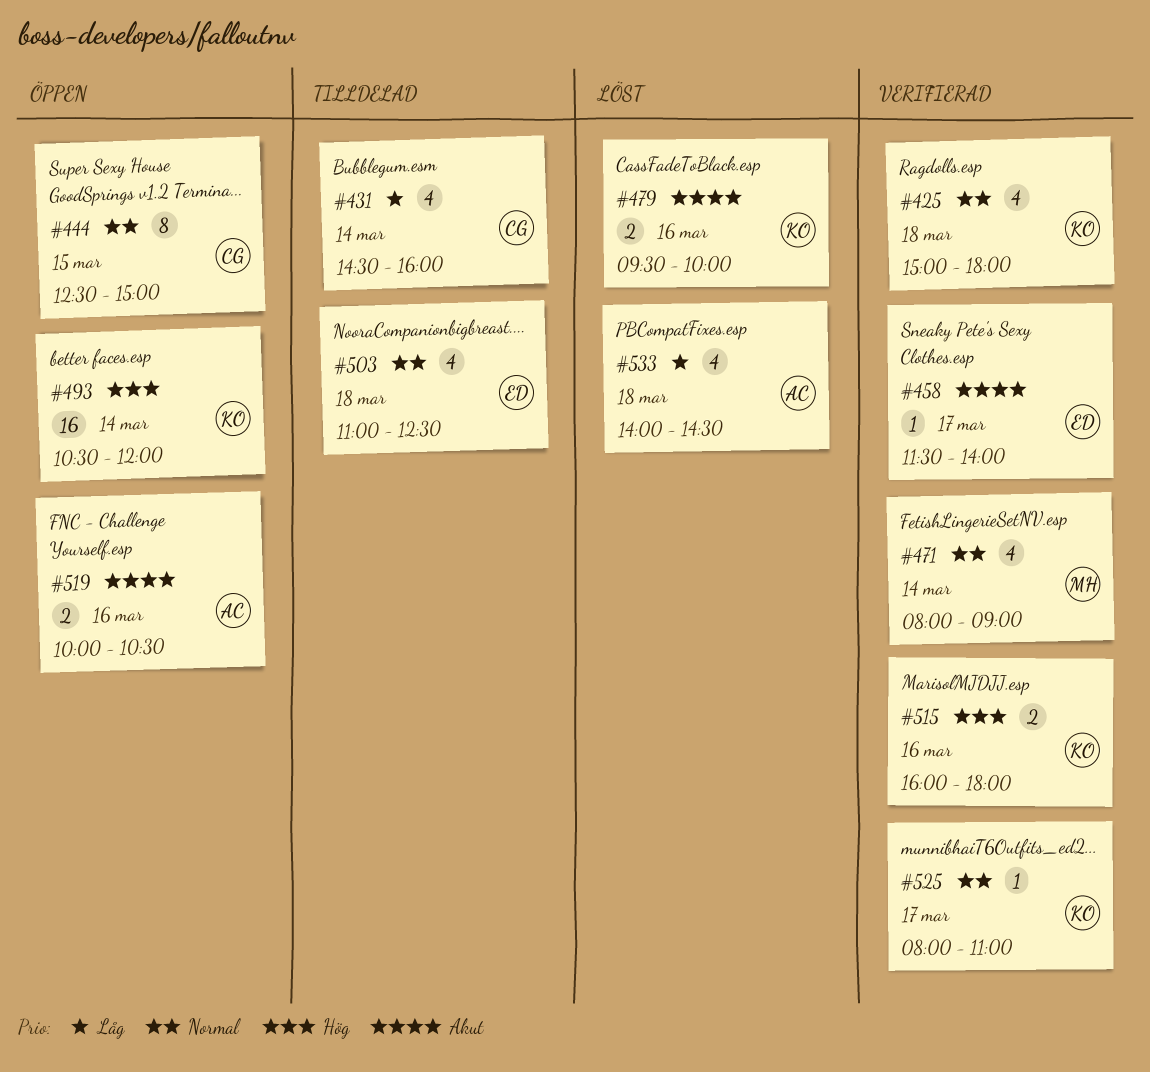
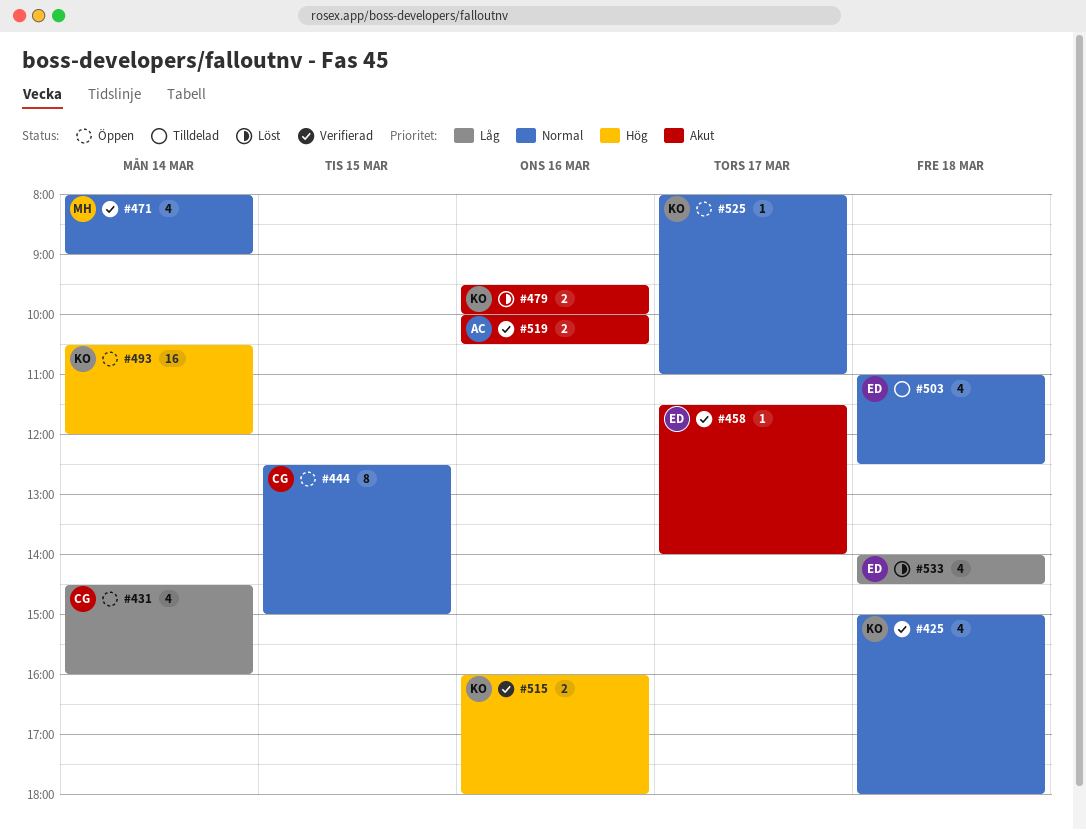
#431, status: Tilldelad -> Öppen
#519, status: Öppen -> Verifierad
#525, status: Verifierad -> Öppen
#533, owner: AC -> ED

